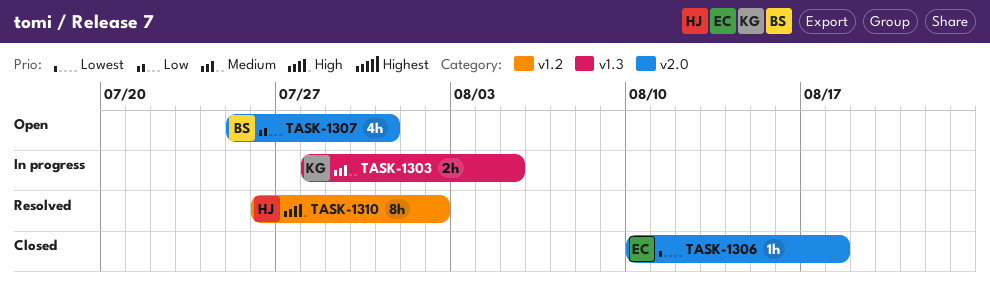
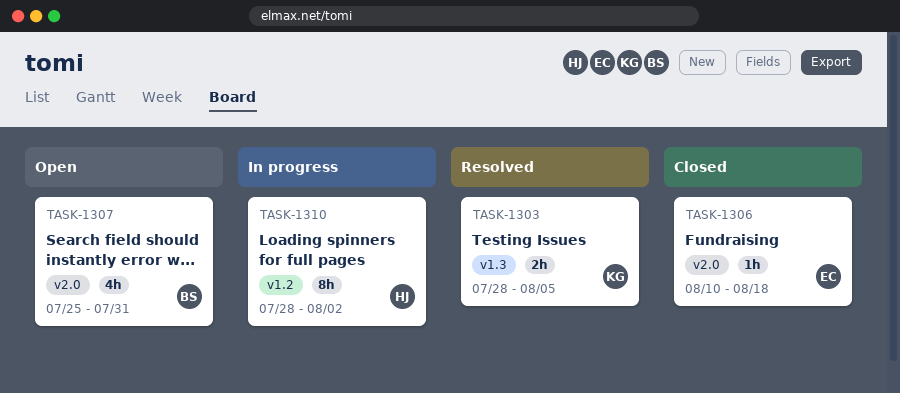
TASK-1303, status: In progress -> Resolved
TASK-1310, status: Resolved -> In progress
TASK-1310, start: Jul 26 -> Jul 28

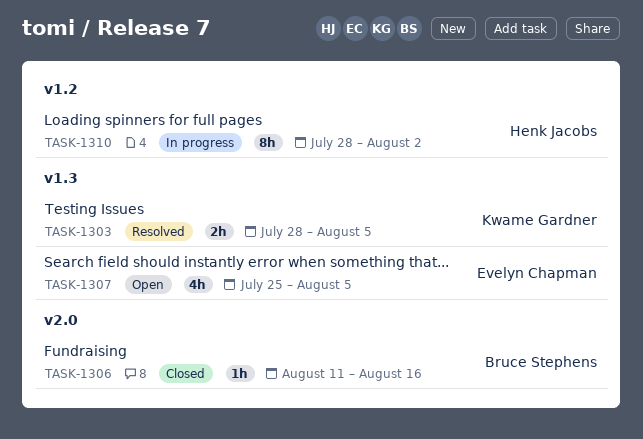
TASK-1306, owner: Evelyn Chapman -> Bruce Stephens
TASK-1306, start: Aug 10 -> Aug 11
TASK-1306, due: Aug 18 -> Aug 16
TASK-1307, owner: Bruce Stephens -> Evelyn Chapman
TASK-1307, label: v2.0 -> v1.3
TASK-1307, due: Jul 31 -> Aug 5

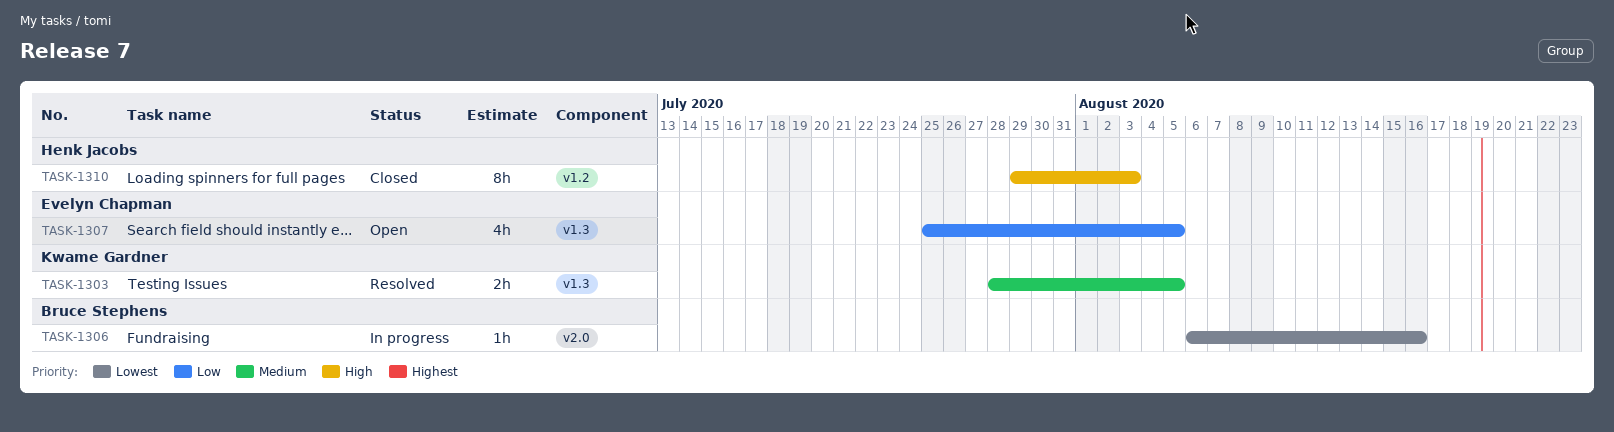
TASK-1306, status: Closed -> In progress
TASK-1306, start: Aug 11 -> Aug 6
TASK-1310, status: In progress -> Closed
TASK-1310, start: Jul 28 -> Jul 29
TASK-1310, due: Aug 2 -> Aug 3

